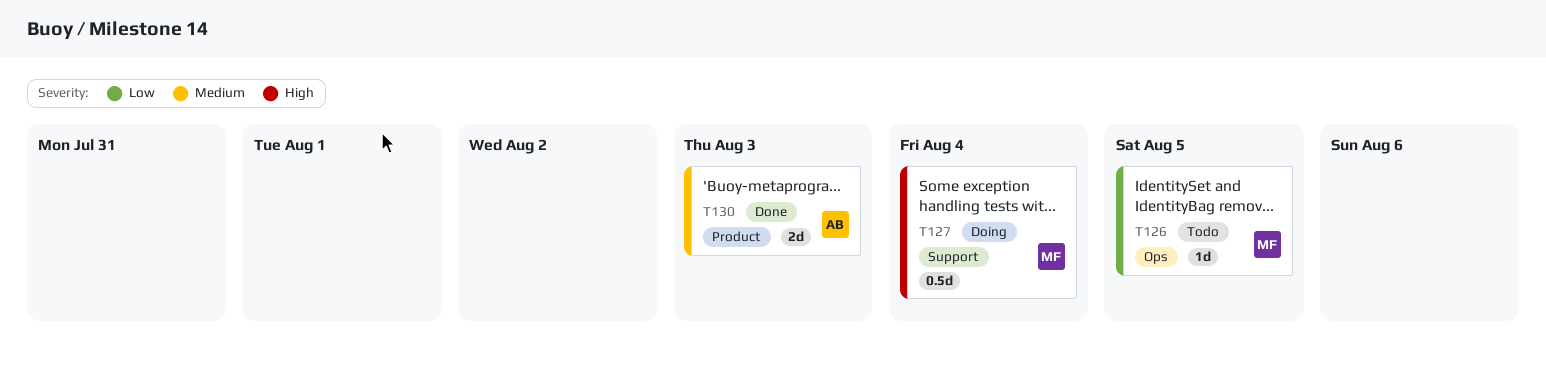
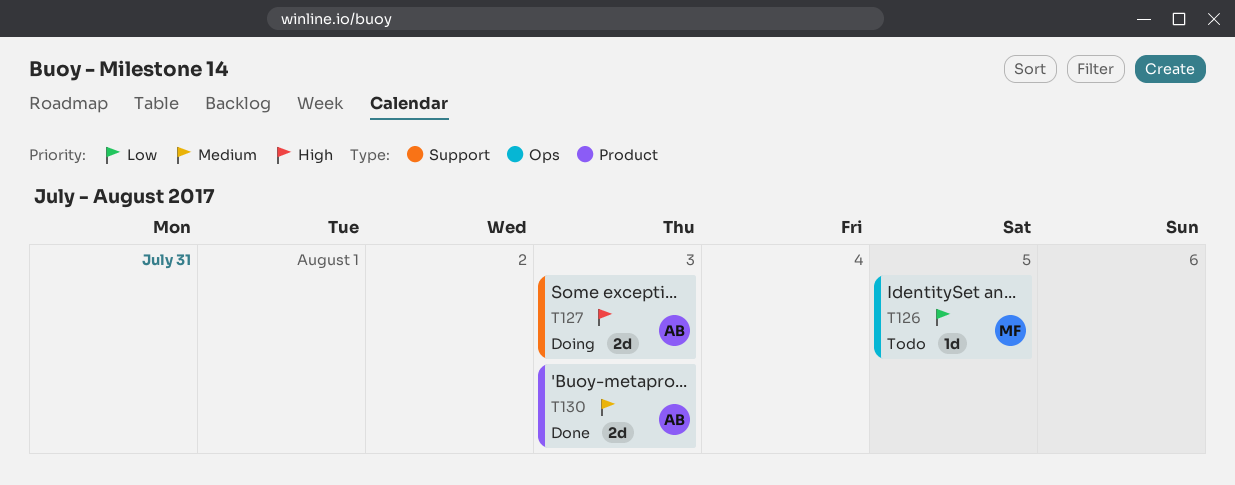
T127, owner: MF -> AB
T127, estimate: 0.5d -> 2d
T127, due: Aug 4 -> Aug 3

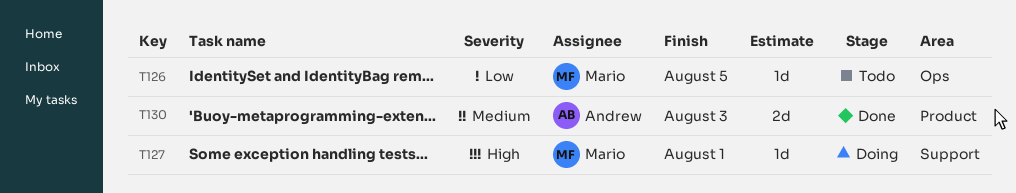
T127, owner: Andrew -> Mario
T127, estimate: 2d -> 1d
T127, due: Aug 3 -> Aug 1

